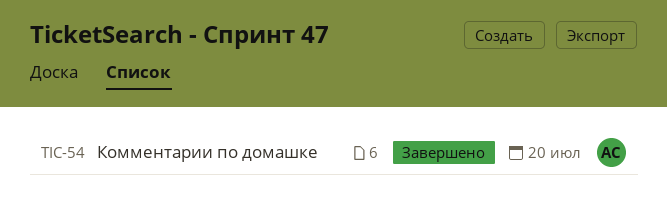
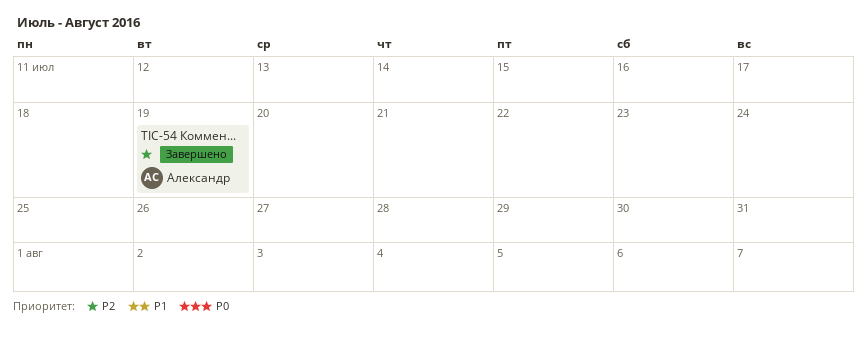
TIC-54, due: Jul 20 -> Jul 19

